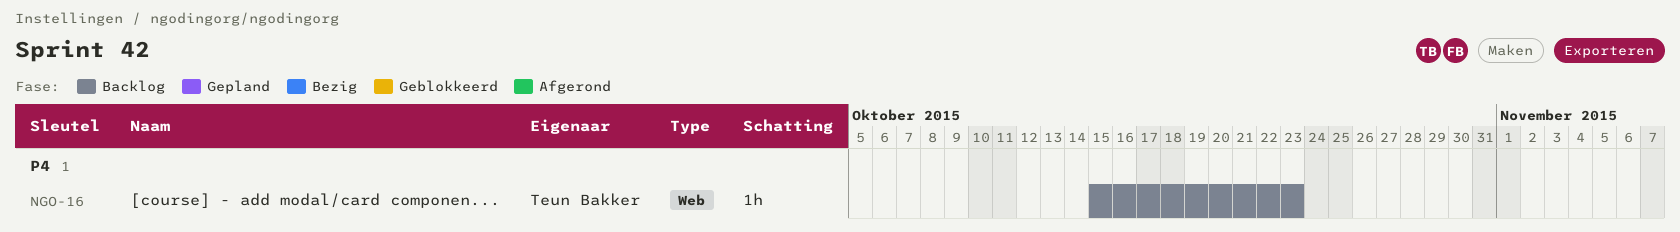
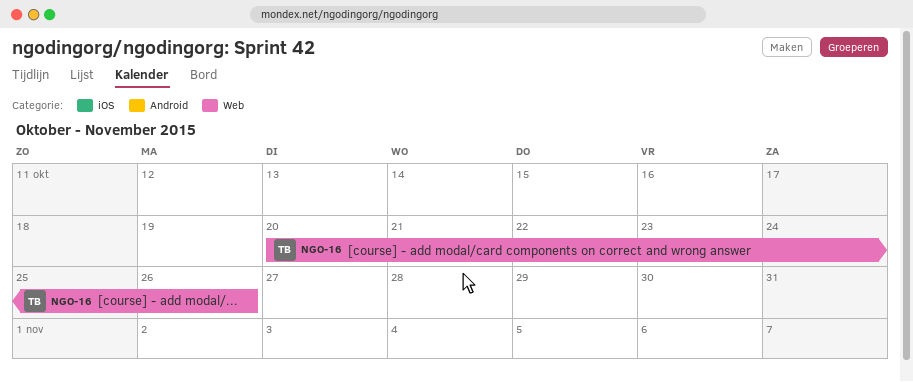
NGO-16, start: Oct 15 -> Oct 20
NGO-16, due: Oct 23 -> Oct 26

